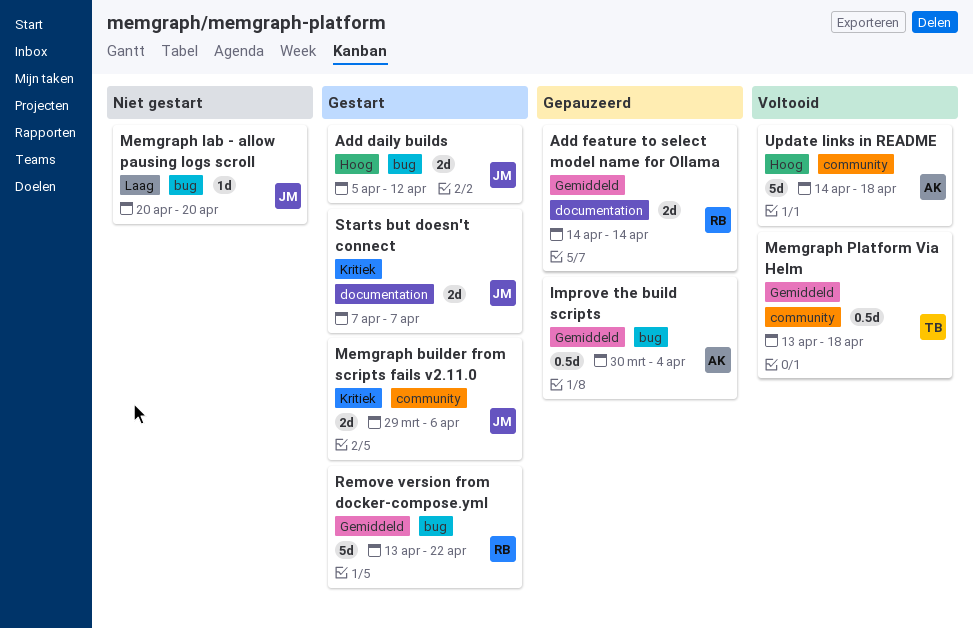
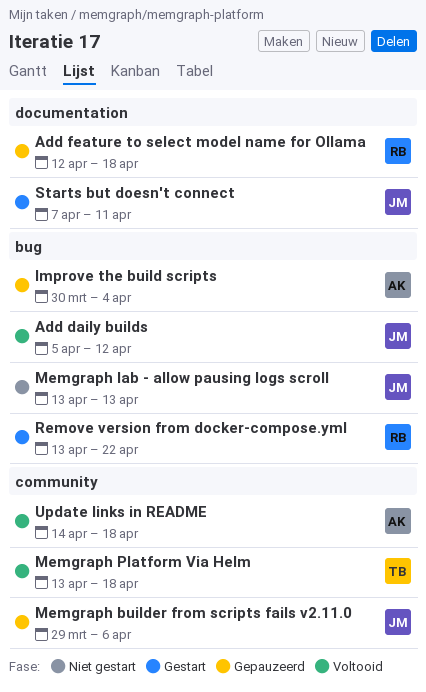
Add daily builds, status: Gestart -> Voltooid
Add feature to select model name for Ollama, start: Apr 14 -> Apr 12
Add feature to select model name for Ollama, due: Apr 14 -> Apr 18
Memgraph builder from scripts fails v2.11.0, status: Gestart -> Gepauzeerd
Memgraph lab - allow pausing logs scroll, start: Apr 20 -> Apr 13
Memgraph lab - allow pausing logs scroll, due: Apr 20 -> Apr 13
Starts but doesn't connect, due: Apr 7 -> Apr 11

